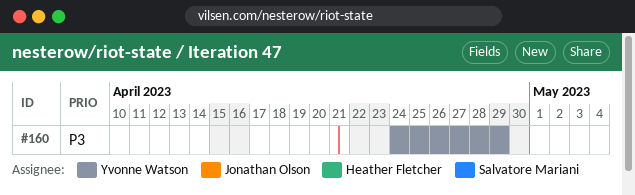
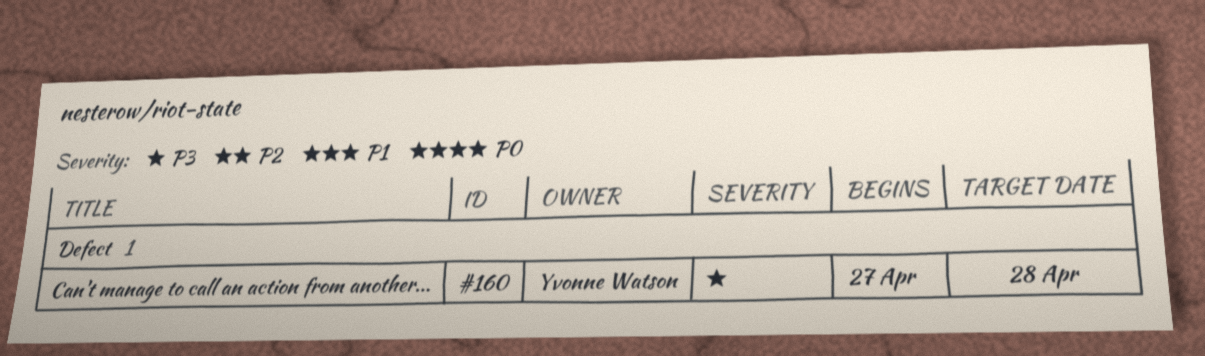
#160, start: Apr 24 -> Apr 27
#160, due: Apr 29 -> Apr 28

